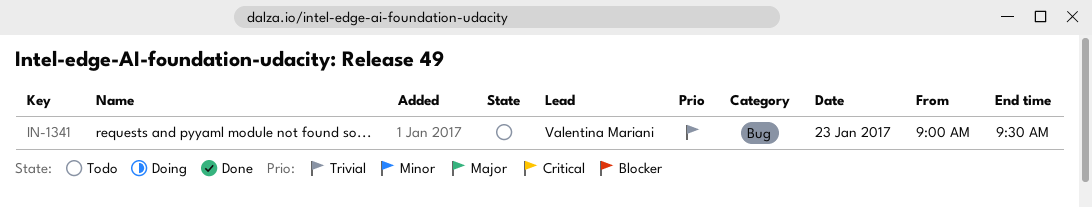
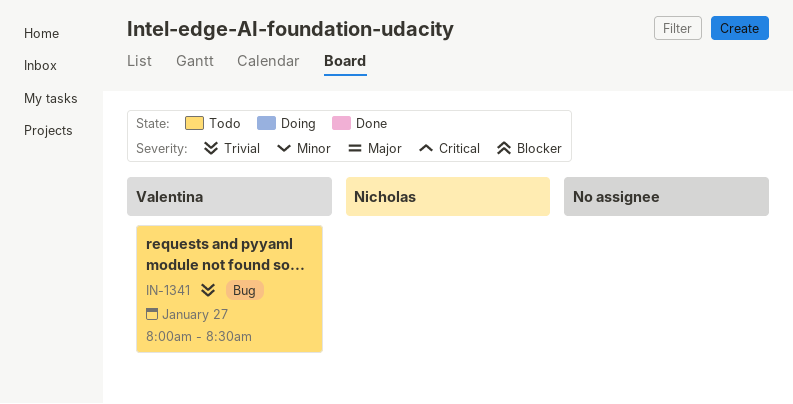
IN-1341, day: Jan 23 -> Jan 27
IN-1341, begins: 09:00 -> 08:00
IN-1341, ends: 09:30 -> 08:30

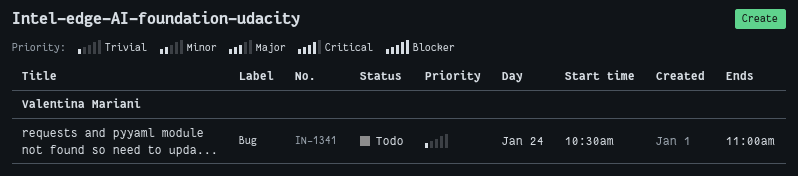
IN-1341, day: Jan 27 -> Jan 24
IN-1341, begins: 08:00 -> 10:30
IN-1341, ends: 08:30 -> 11:00

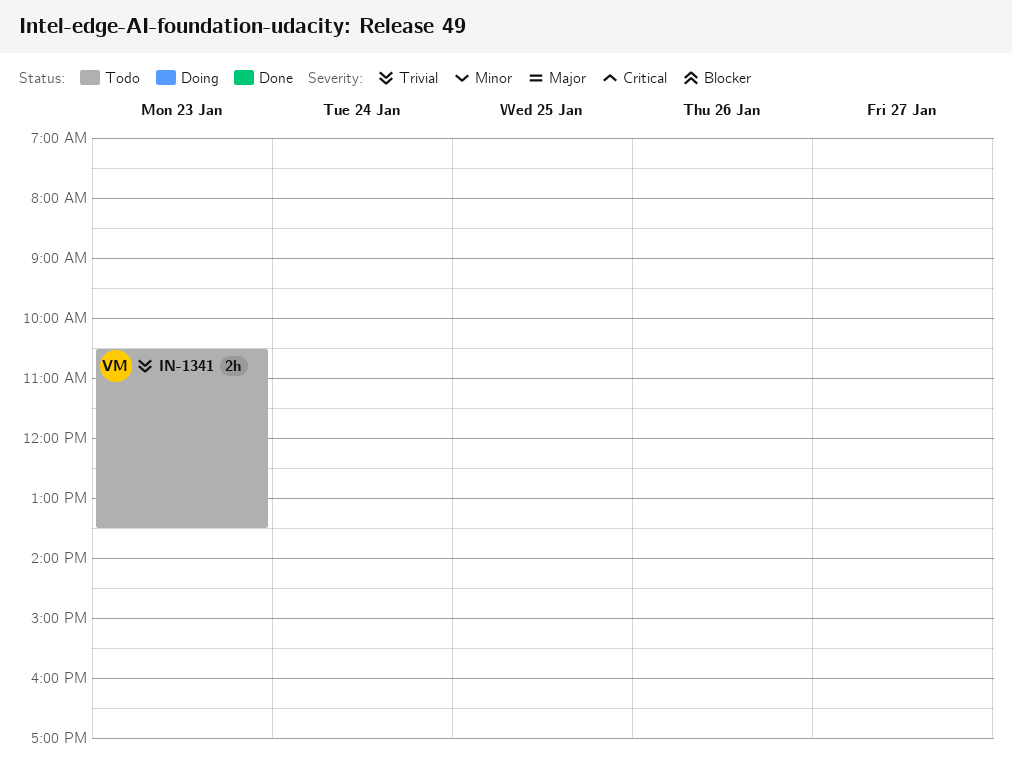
IN-1341, day: Jan 24 -> Jan 23
IN-1341, ends: 11:00 -> 13:30

